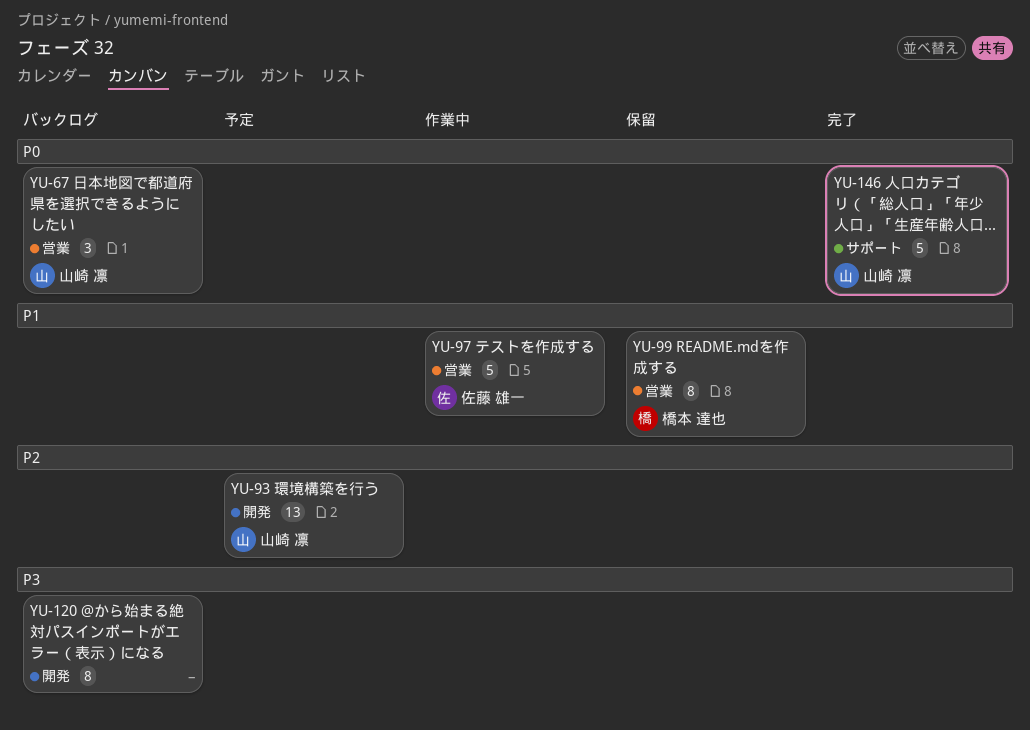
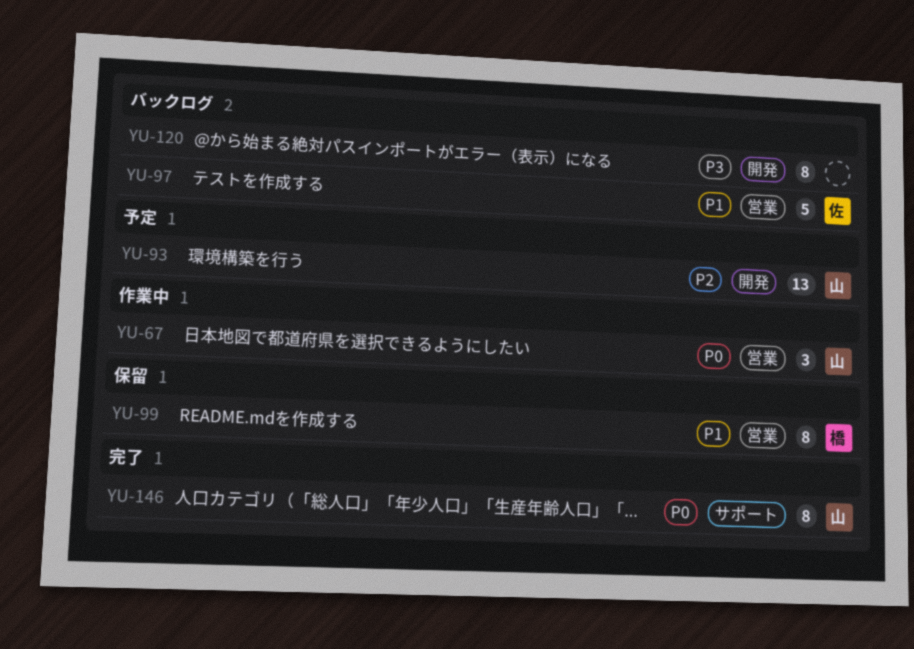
YU-67, status: バックログ -> 作業中
YU-97, status: 作業中 -> バックログ
YU-146, estimate: 5 -> 8

